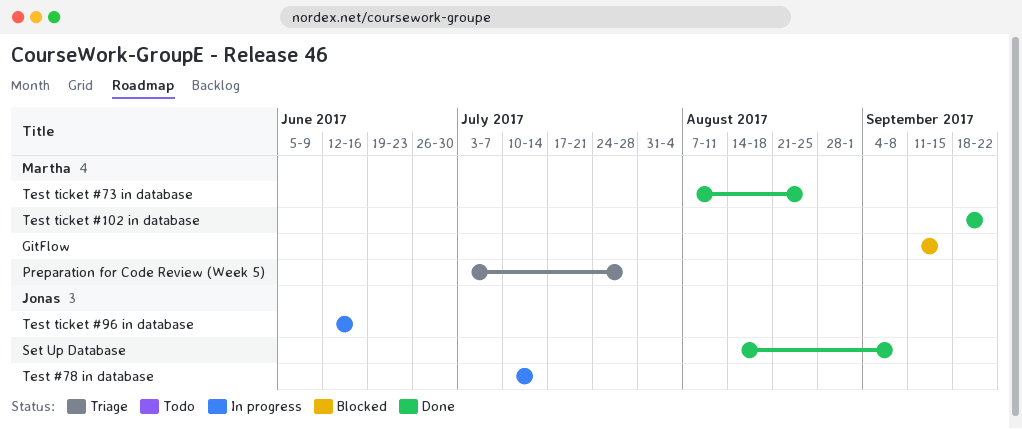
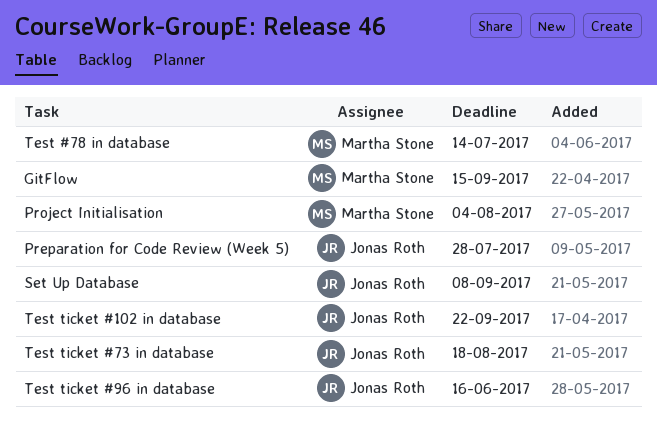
Preparation for Code Review (Week 5), owner: Martha Stone -> Jonas Roth
Project Initialisation: none -> present
Test #78 in database, owner: Jonas Roth -> Martha Stone
Test ticket #102 in database, owner: Martha Stone -> Jonas Roth
Test ticket #73 in database, owner: Martha Stone -> Jonas Roth
Test ticket #73 in database, due: Aug 25 -> Aug 18

